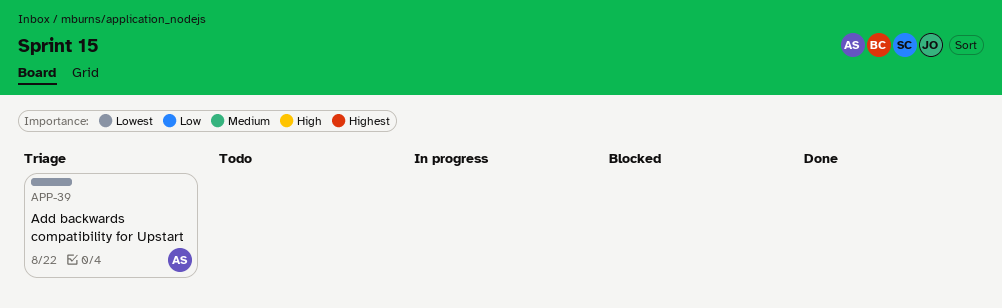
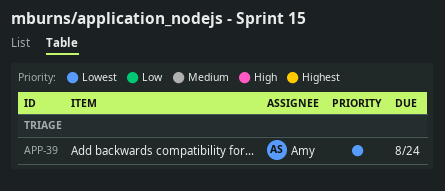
APP-39, due: Aug 22 -> Aug 24

